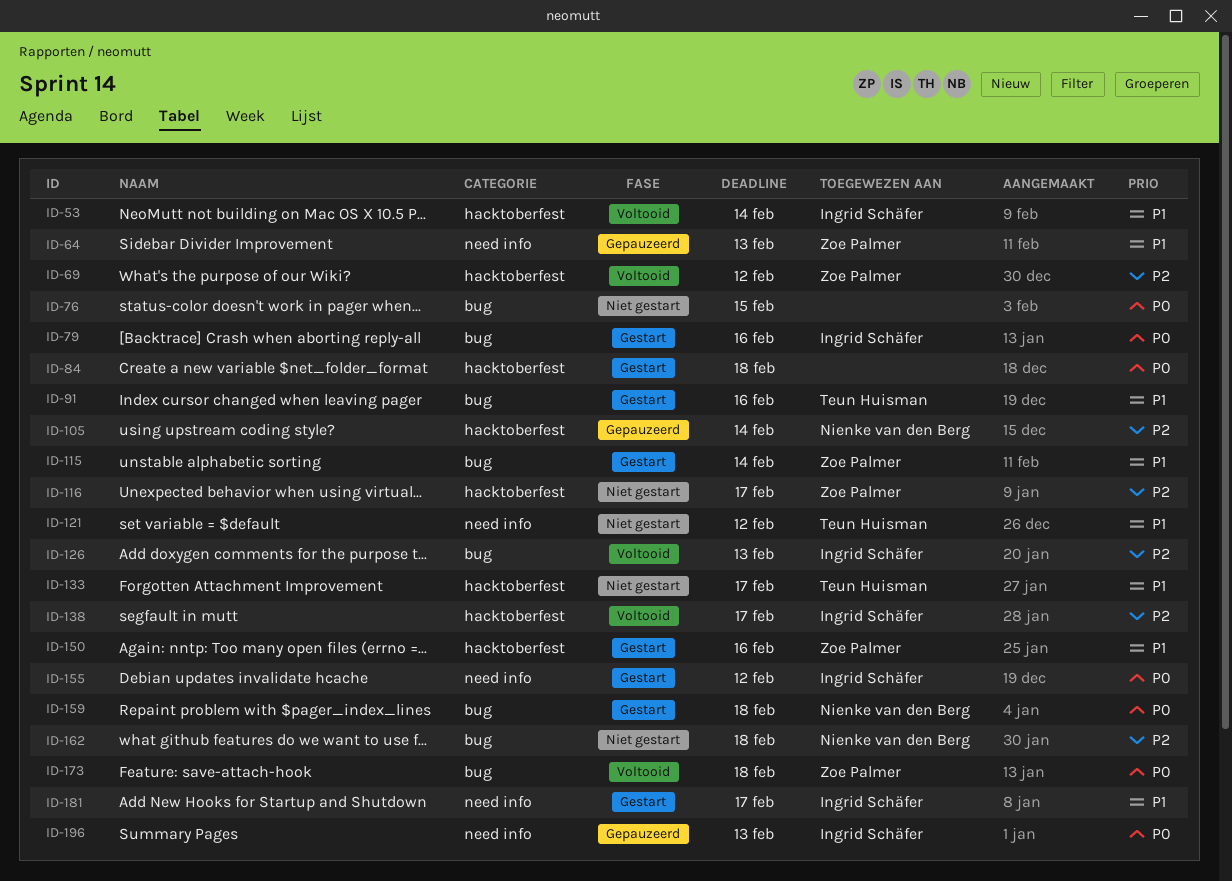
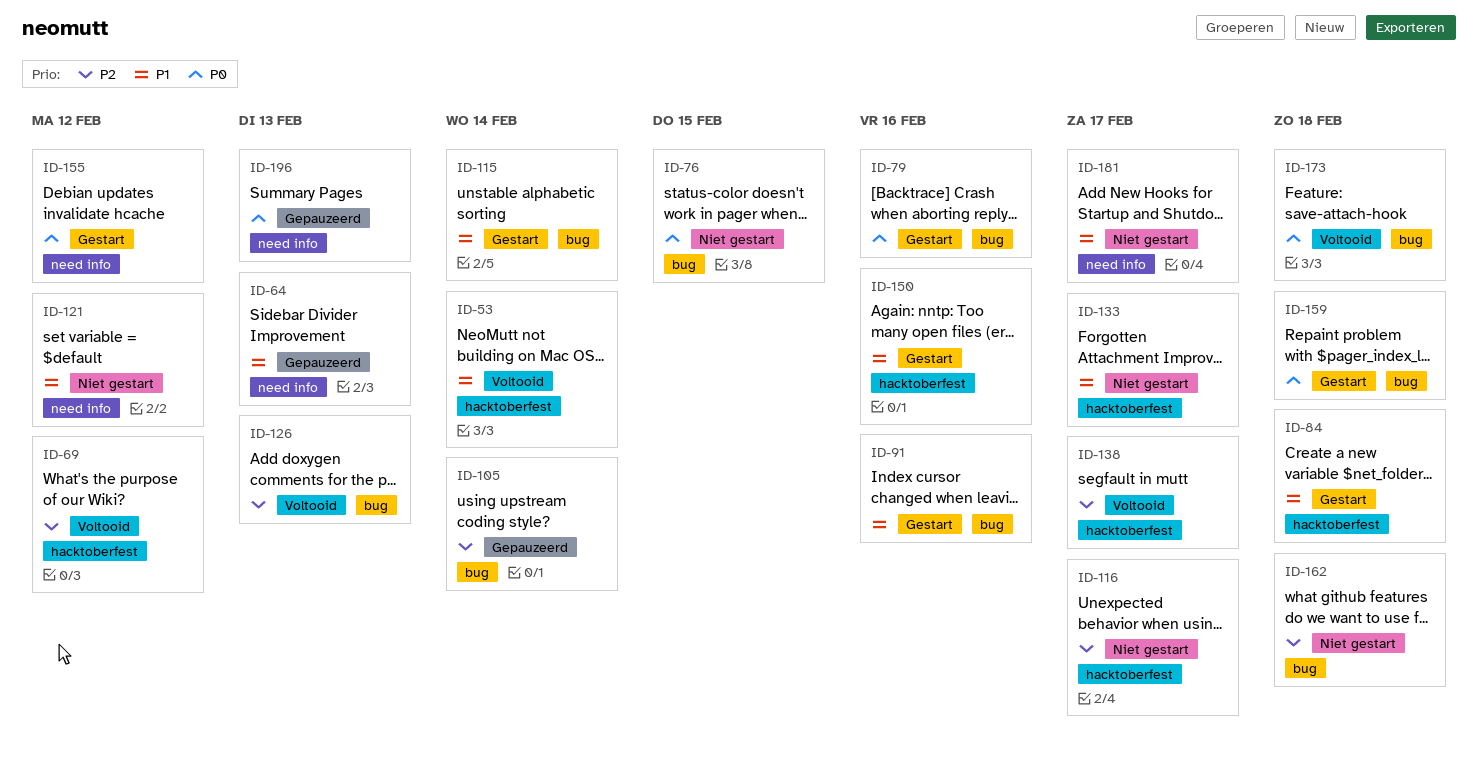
ID-84, priority: P0 -> P1
ID-105, label: hacktoberfest -> bug
ID-181, status: Gestart -> Niet gestart

